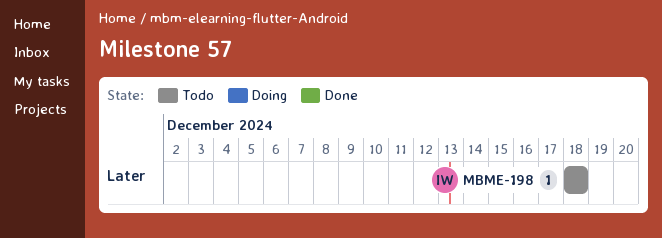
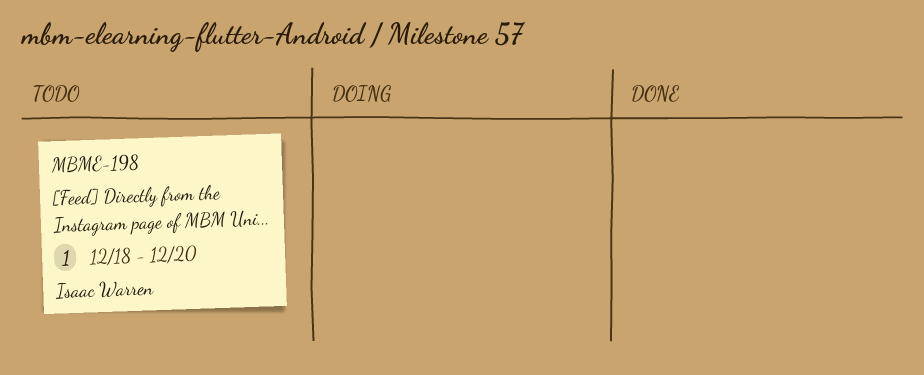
MBME-198, due: Dec 18 -> Dec 20

